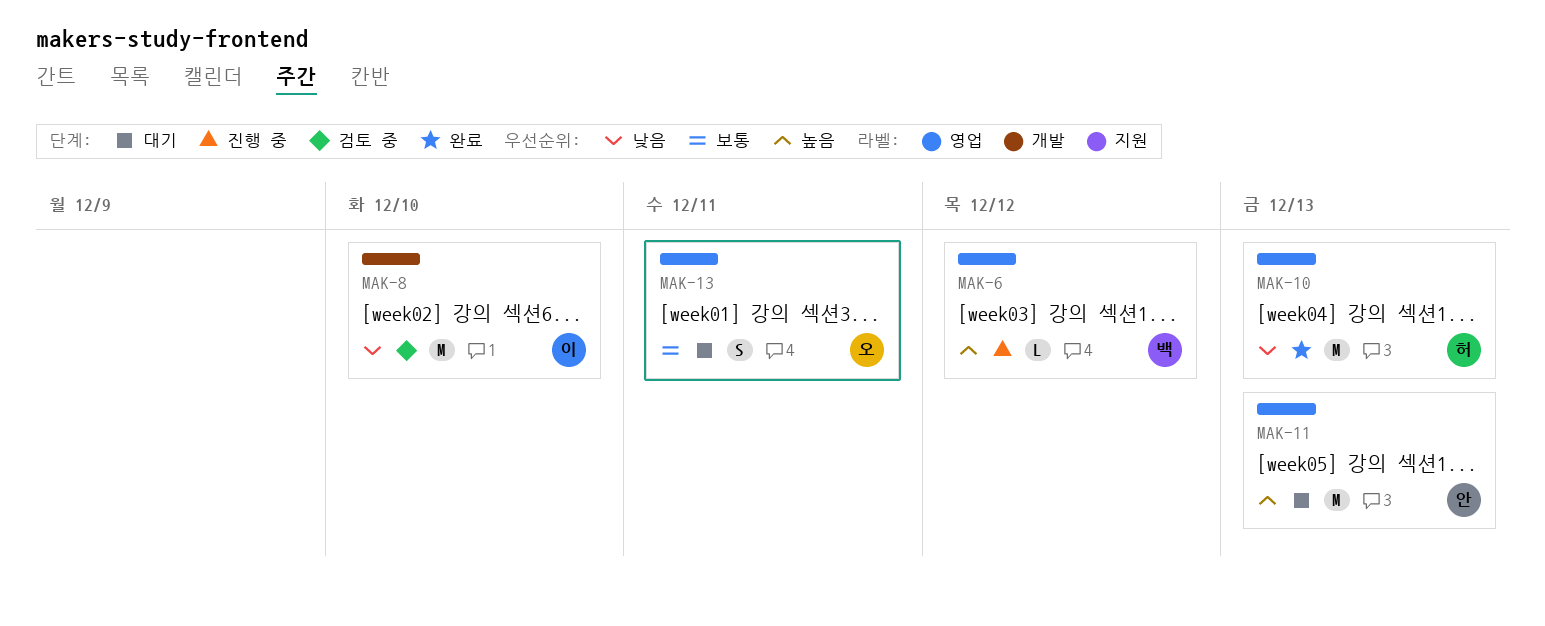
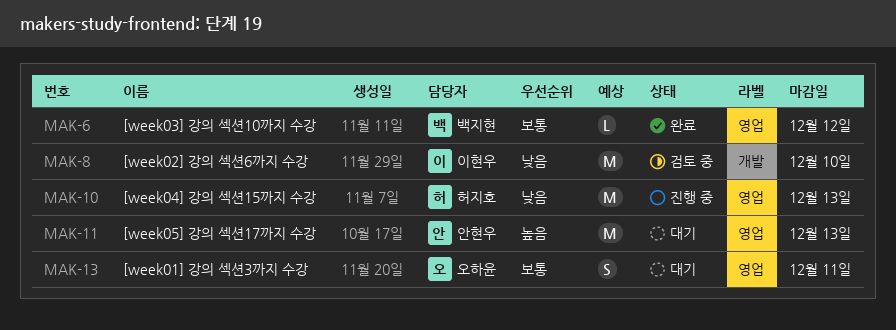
MAK-6, status: 진행 중 -> 완료
MAK-6, priority: 높음 -> 보통
MAK-10, status: 완료 -> 진행 중

